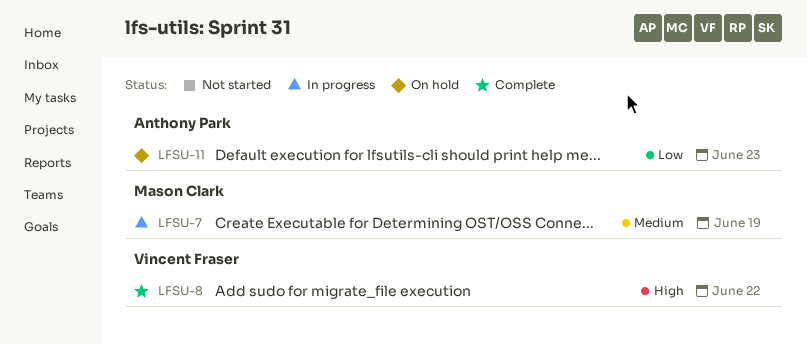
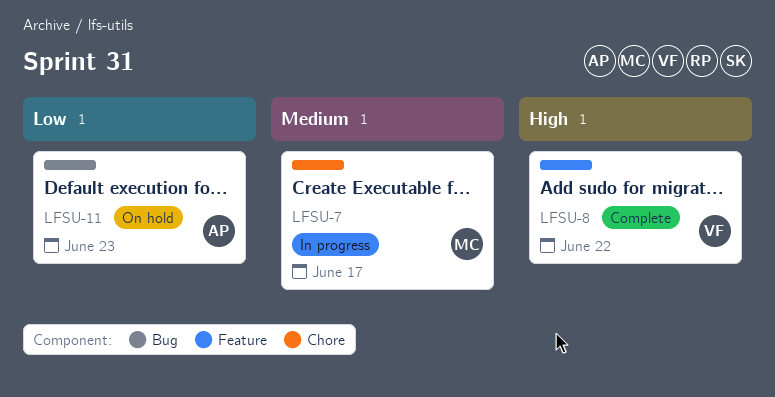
LFSU-7, due: Jun 19 -> Jun 17

